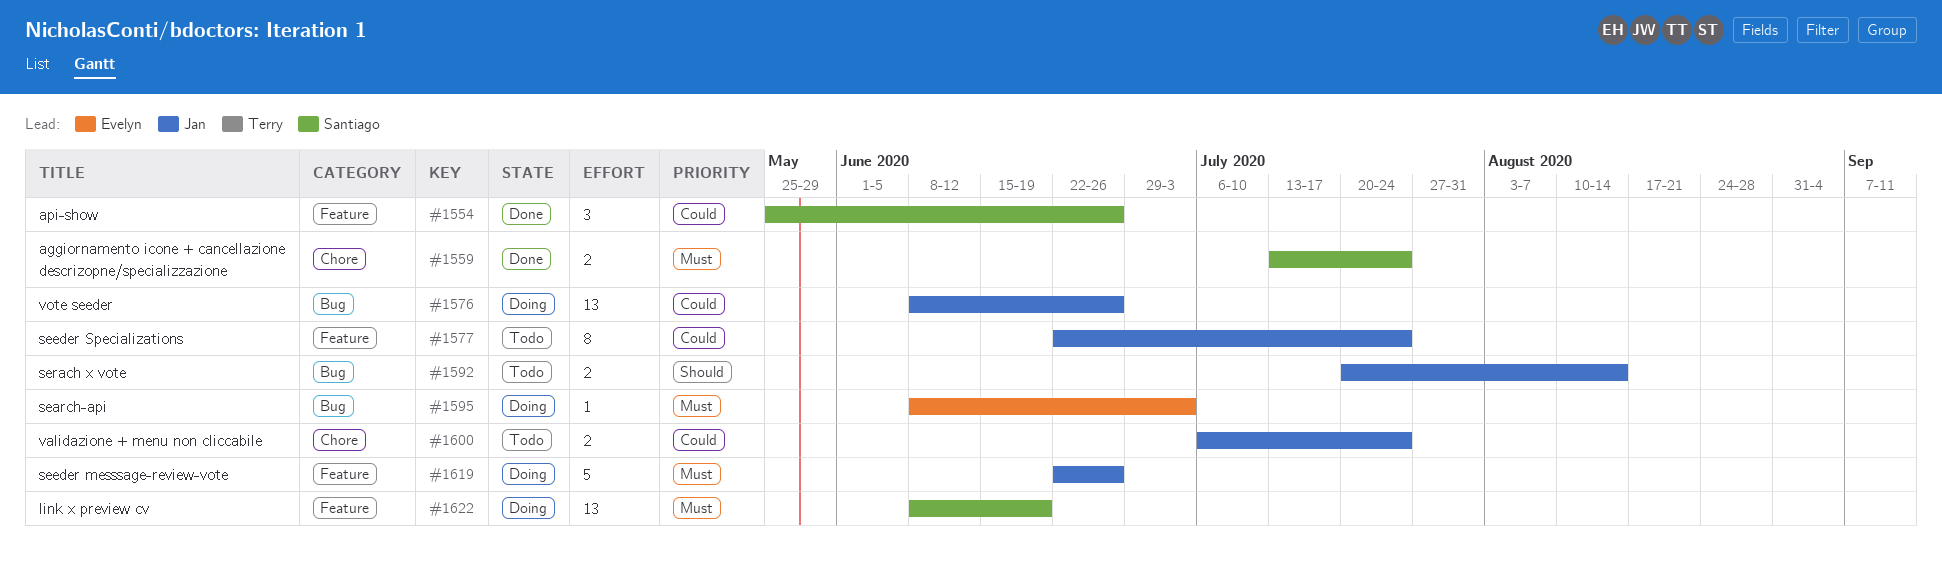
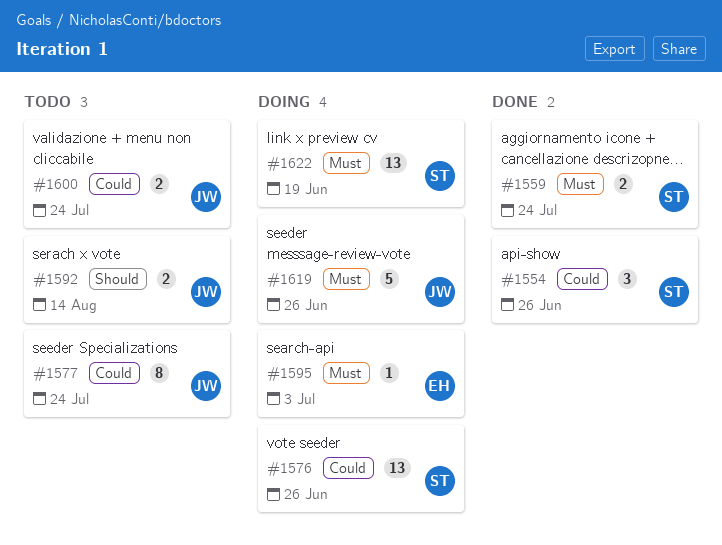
#1576, owner: Jan -> Santiago

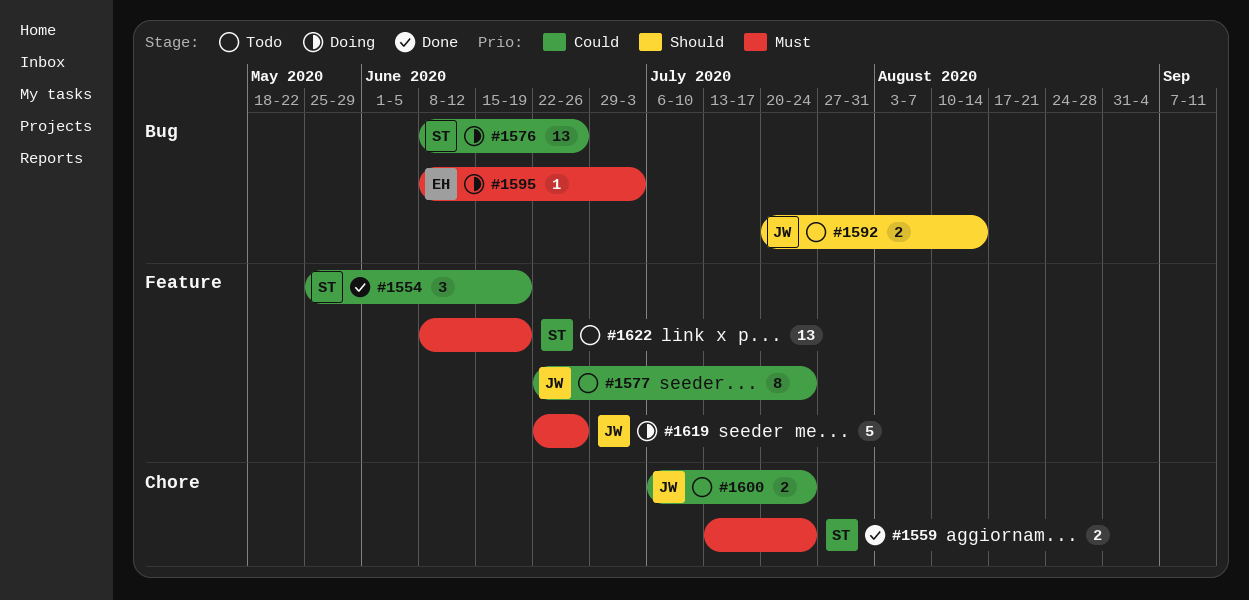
#1554, due: Jun 26 -> Jun 19
#1622, status: Doing -> Todo

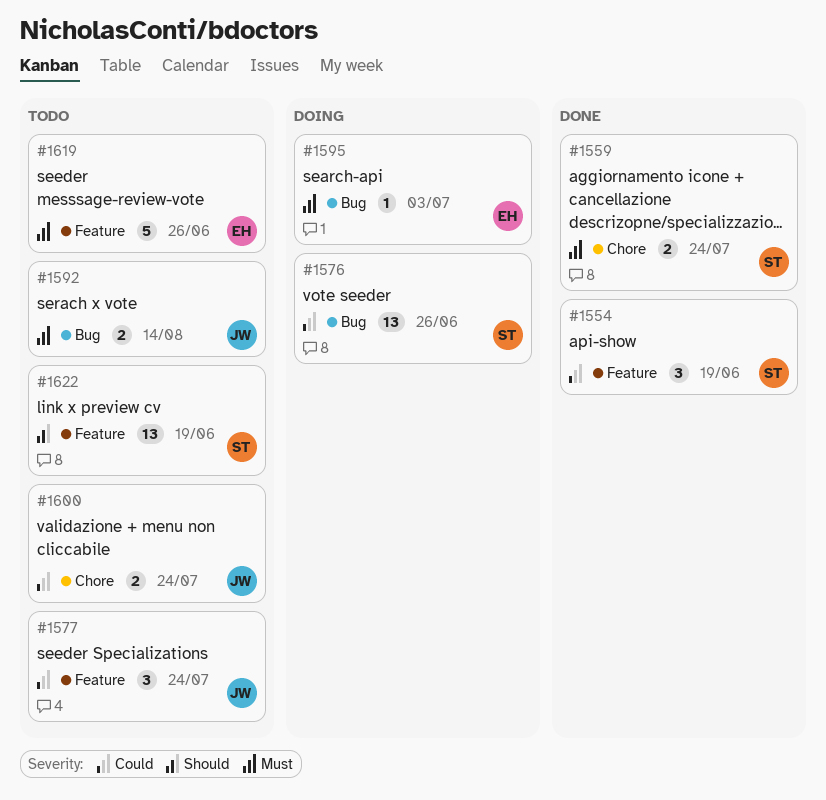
#1577, estimate: 8 -> 3
#1592, priority: Should -> Must
#1619, status: Doing -> Todo
#1619, owner: JW -> EH
#1622, priority: Must -> Should

